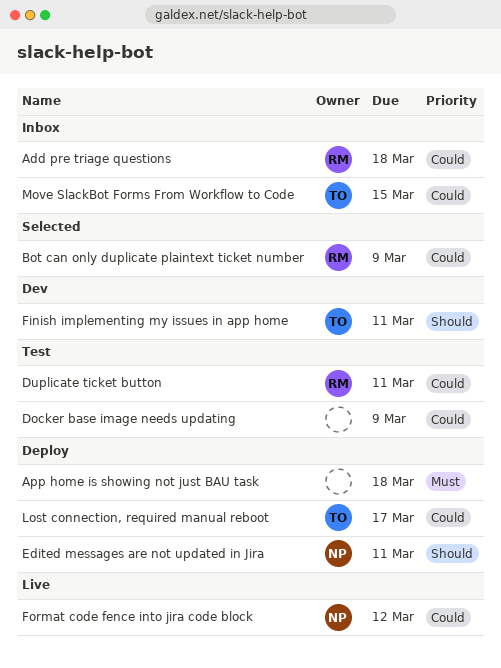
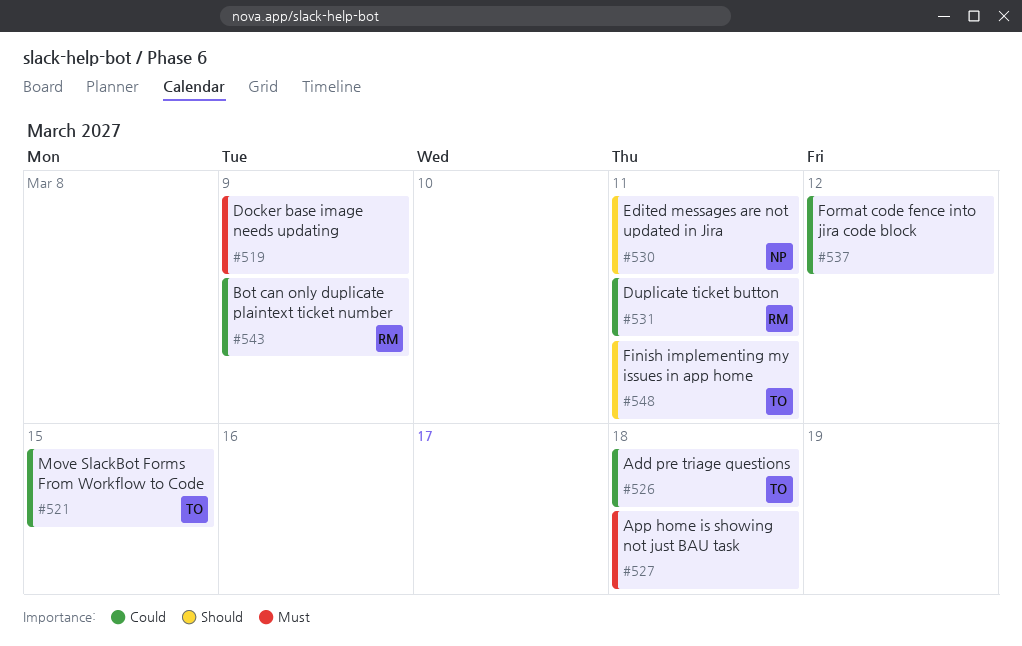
Add pre triage questions, owner: RM -> TO
Docker base image needs updating, priority: Could -> Must
Format code fence into jira code block, owner: NP -> none
Lost connection, required manual reboot: present -> none

